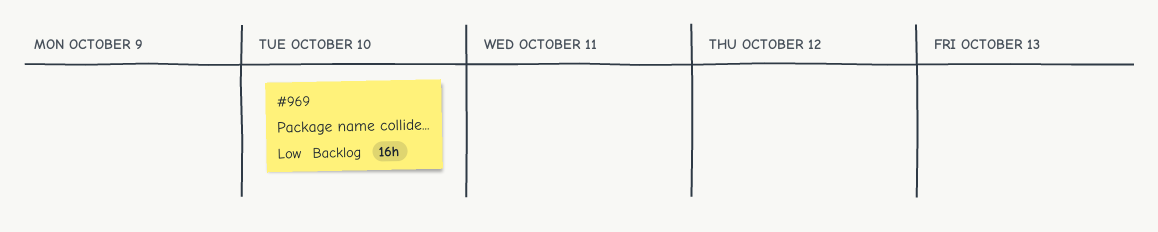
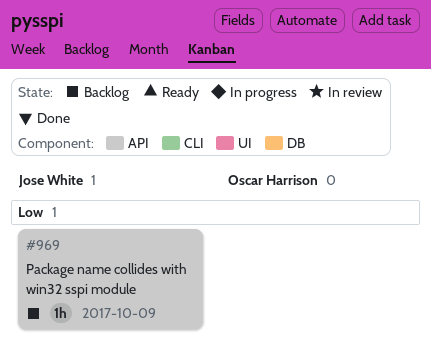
#969, estimate: 16h -> 1h
#969, due: Oct 10 -> Oct 9

